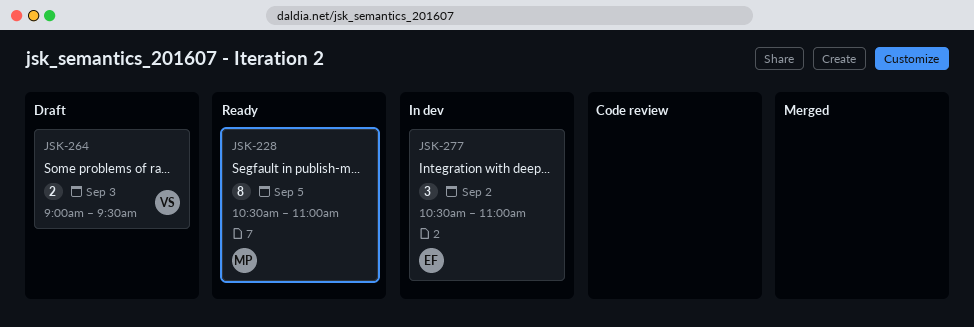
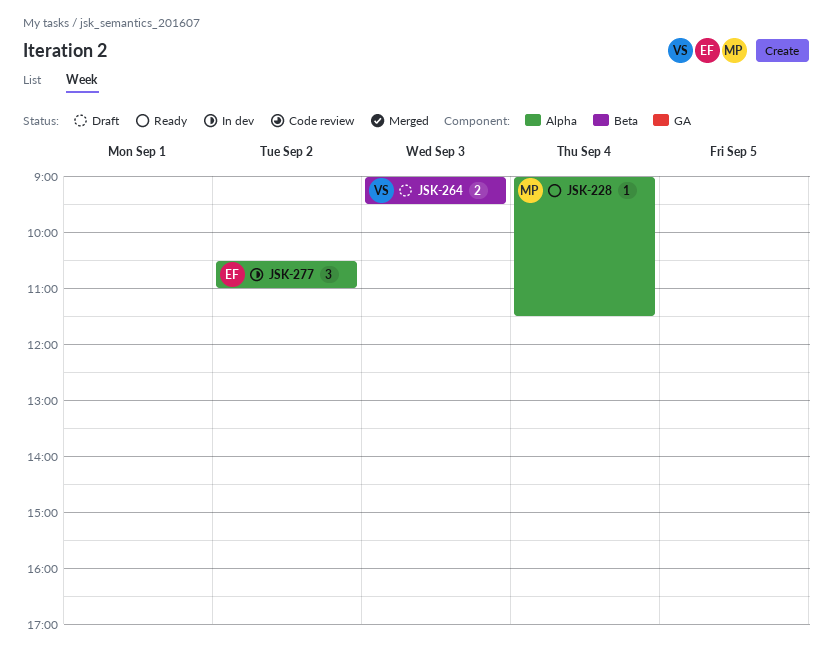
JSK-228, estimate: 8 -> 1
JSK-228, day: Sep 5 -> Sep 4
JSK-228, begins: 10:30 -> 09:00
JSK-228, ends: 11:00 -> 11:30

